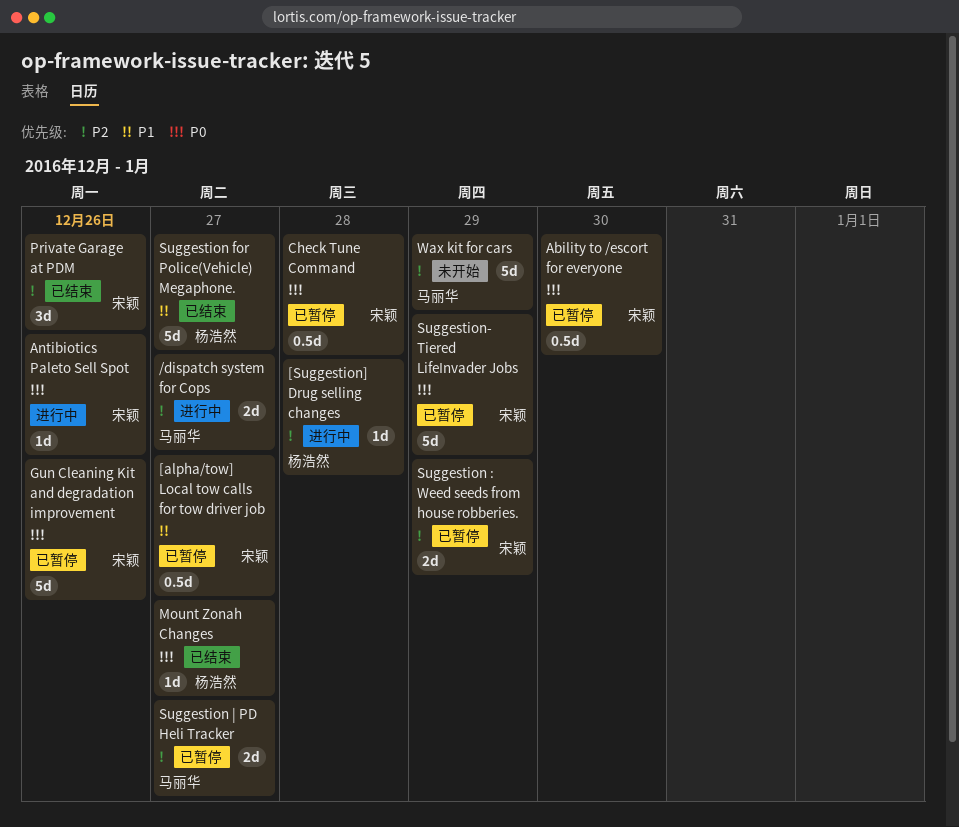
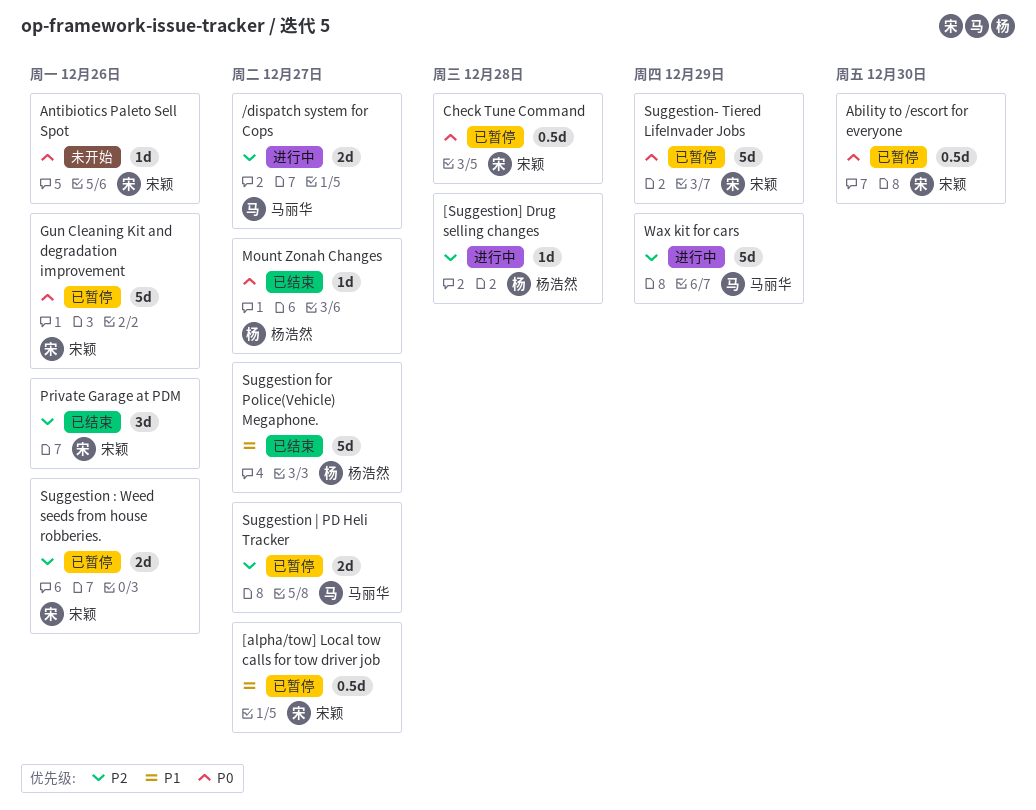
Antibiotics Paleto Sell Spot, status: 进行中 -> 未开始
Suggestion : Weed seeds from house robberies., due: Dec 29 -> Dec 26
Wax kit for cars, status: 未开始 -> 进行中

